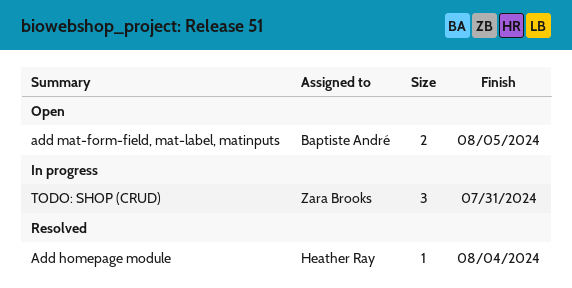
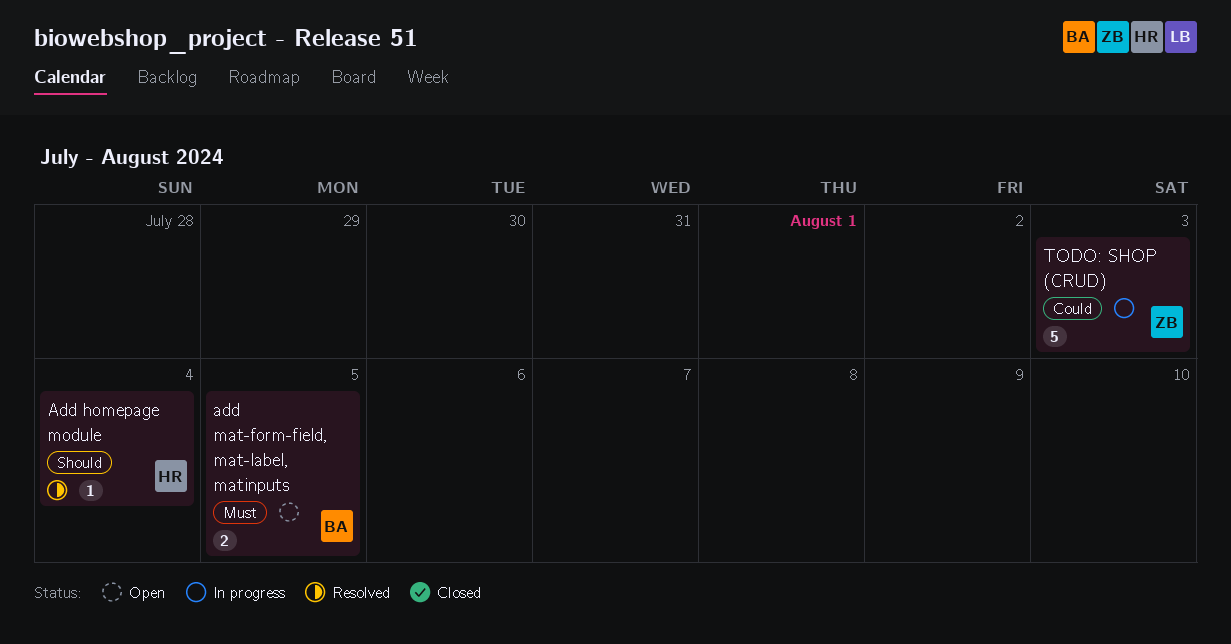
TODO: SHOP (CRUD), estimate: 3 -> 5
TODO: SHOP (CRUD), due: Jul 31 -> Aug 3

